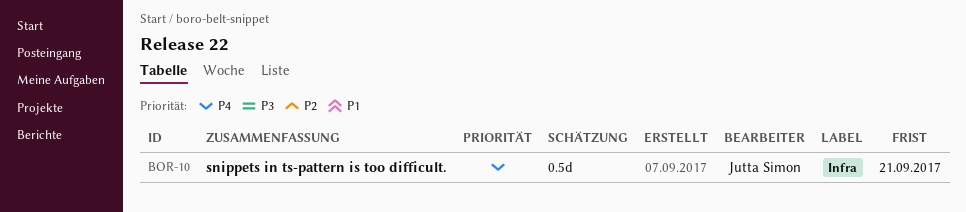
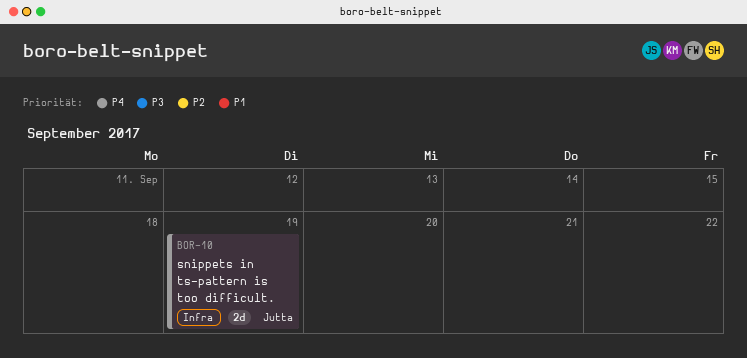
BOR-10, estimate: 0.5d -> 2d
BOR-10, due: Sep 21 -> Sep 19

